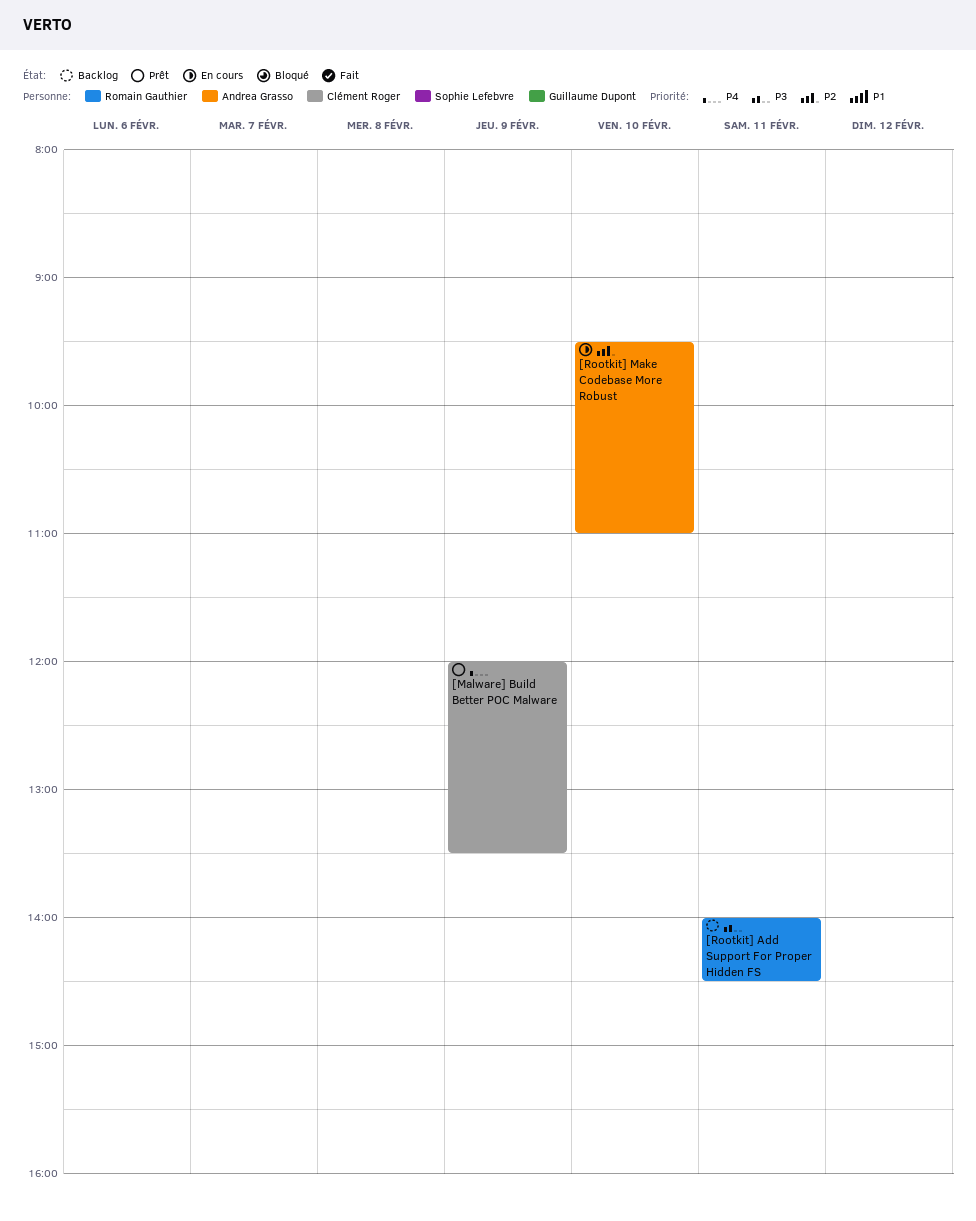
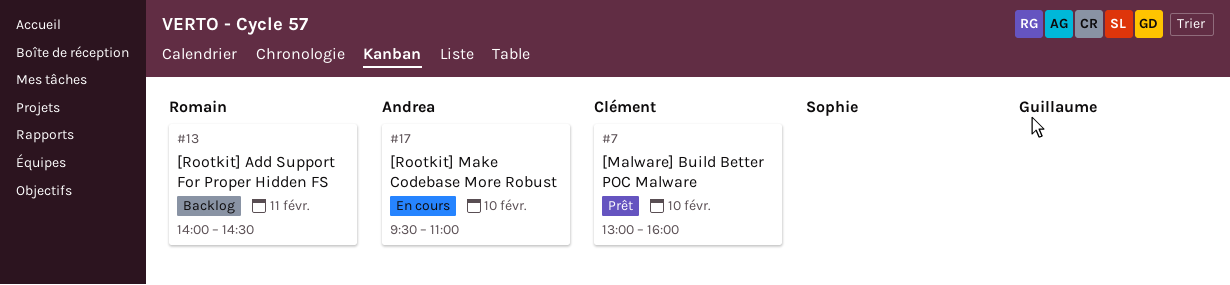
[Malware] Build Better POC Malware, day: Feb 9 -> Feb 10
[Malware] Build Better POC Malware, begins: 12:00 -> 13:00
[Malware] Build Better POC Malware, ends: 13:30 -> 16:00

